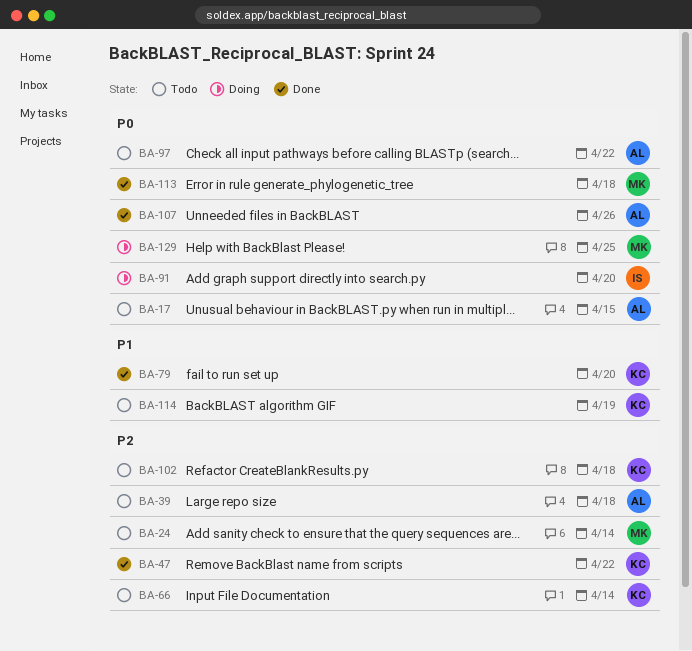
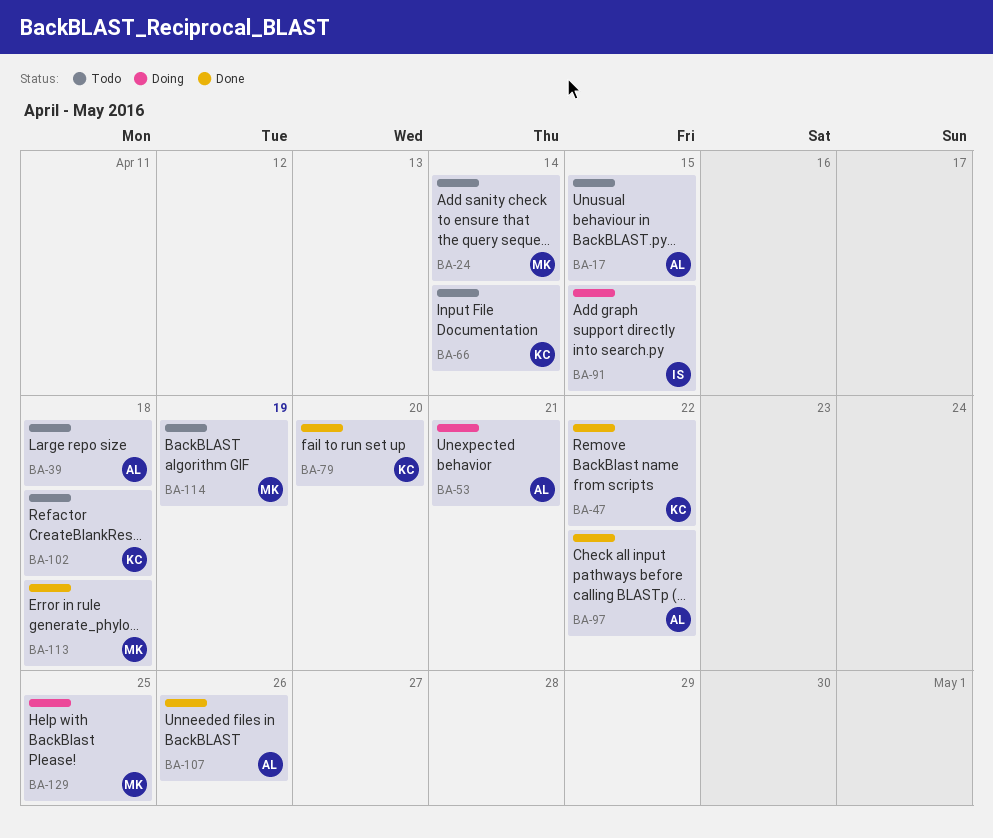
BA-53: none -> present
BA-91, due: Apr 20 -> Apr 15
BA-97, status: Todo -> Done
BA-114, owner: KC -> MK

